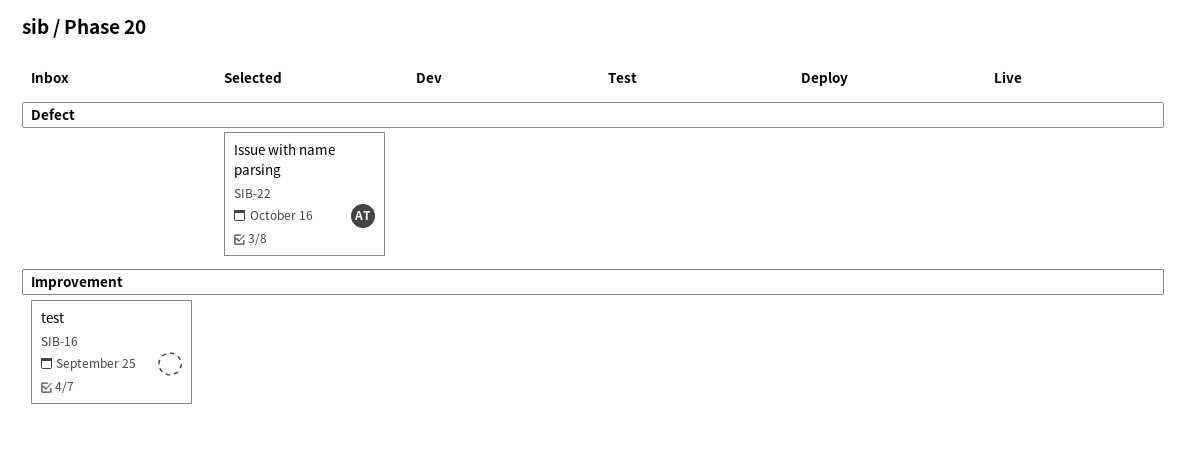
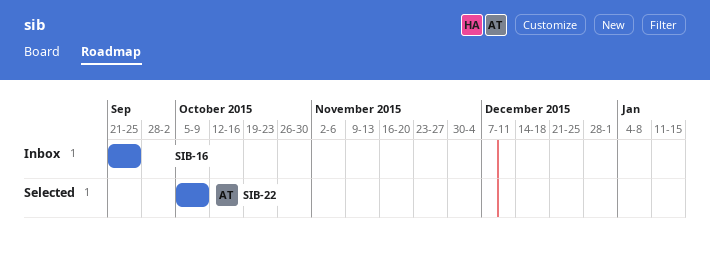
SIB-22, due: Oct 16 -> Oct 9

